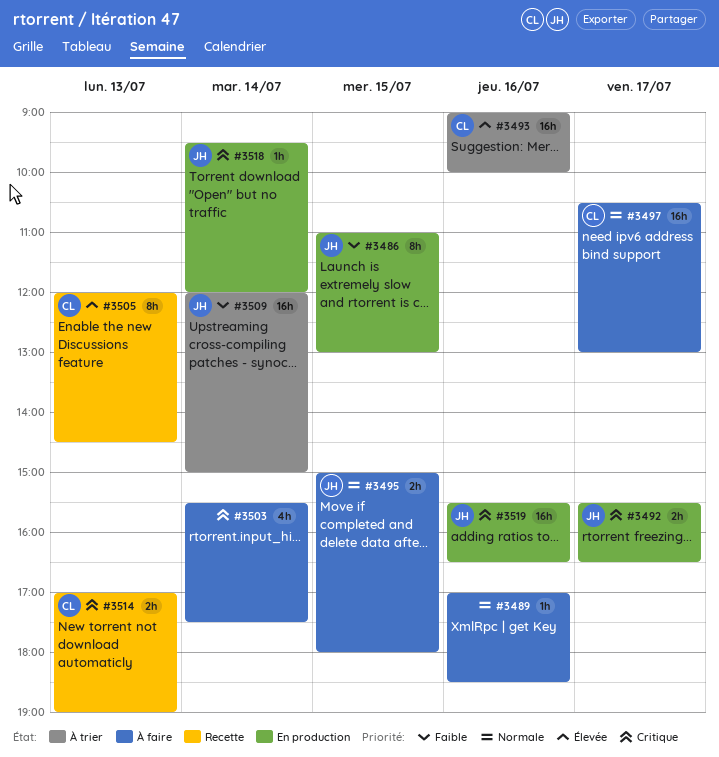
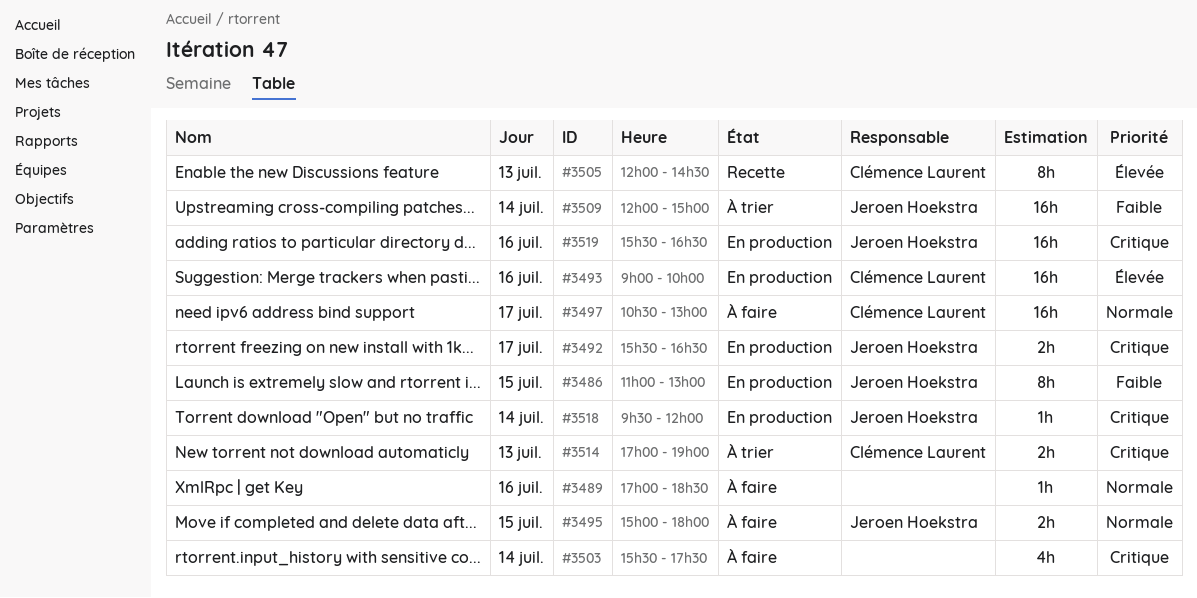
#3493, status: À trier -> En production
#3514, status: Recette -> À trier

